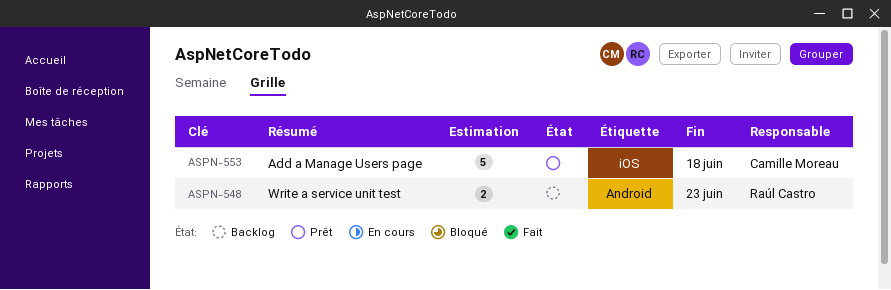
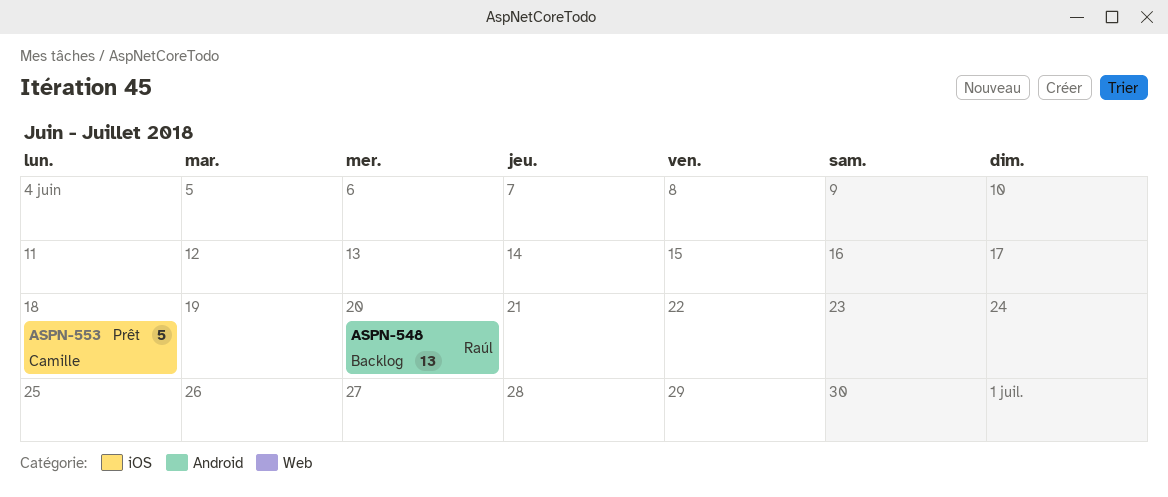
ASPN-548, estimate: 2 -> 13
ASPN-548, due: Jun 23 -> Jun 20

